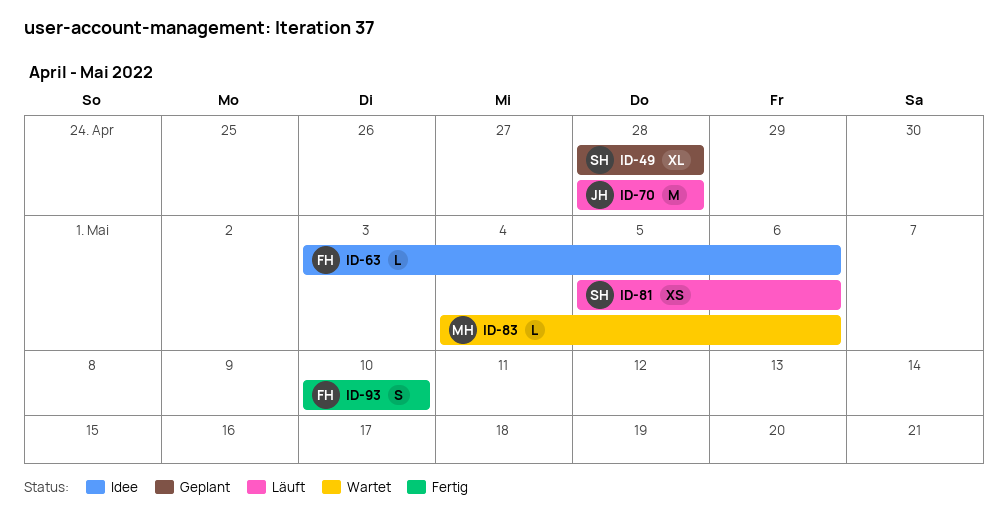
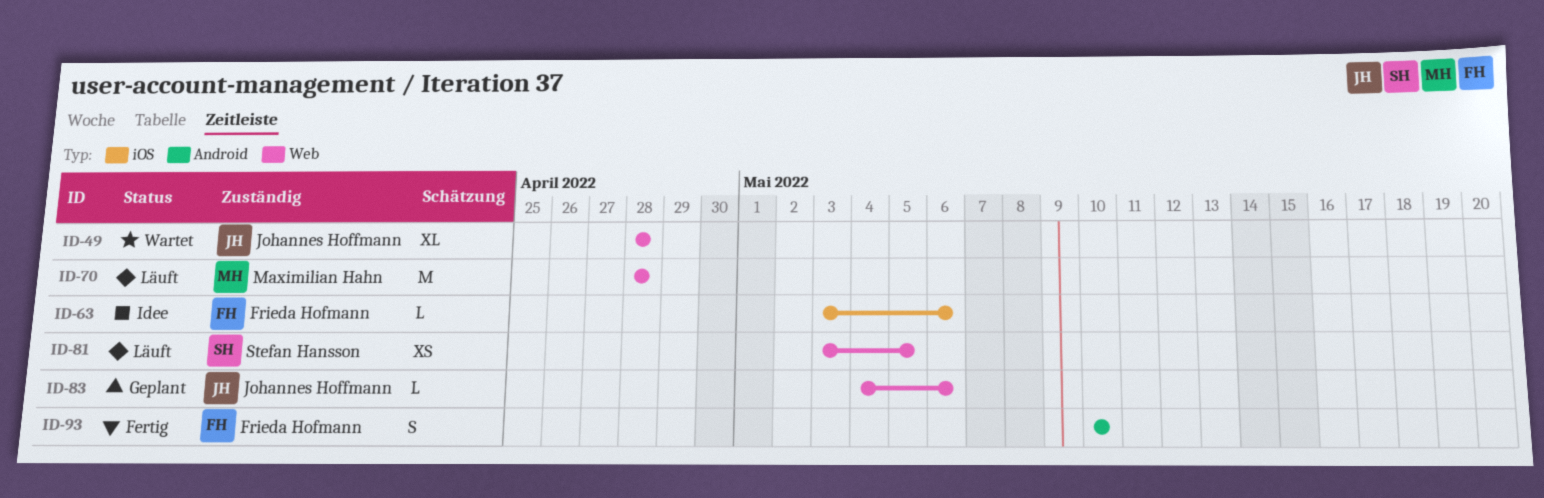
ID-49, status: Geplant -> Wartet
ID-49, owner: Stefan Hansson -> Johannes Hoffmann
ID-70, owner: Johannes Hoffmann -> Maximilian Hahn
ID-81, start: May 5 -> May 3
ID-81, due: May 6 -> May 5
ID-83, status: Wartet -> Geplant
ID-83, owner: Maximilian Hahn -> Johannes Hoffmann

